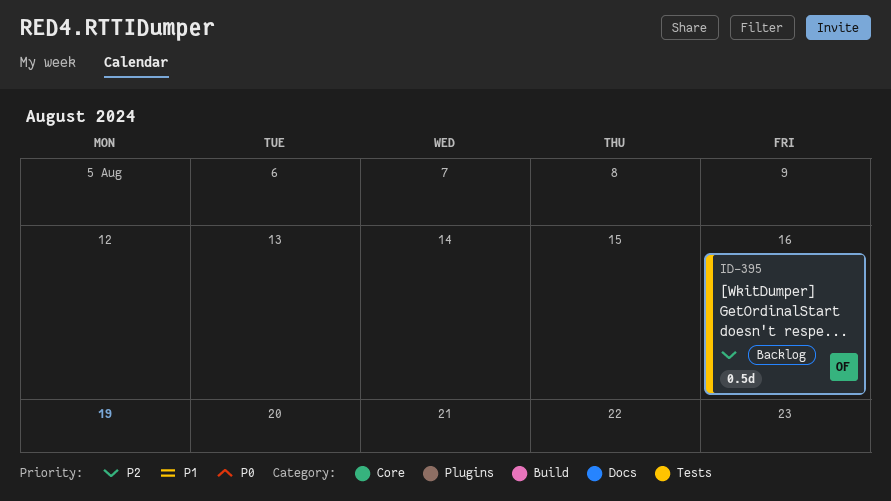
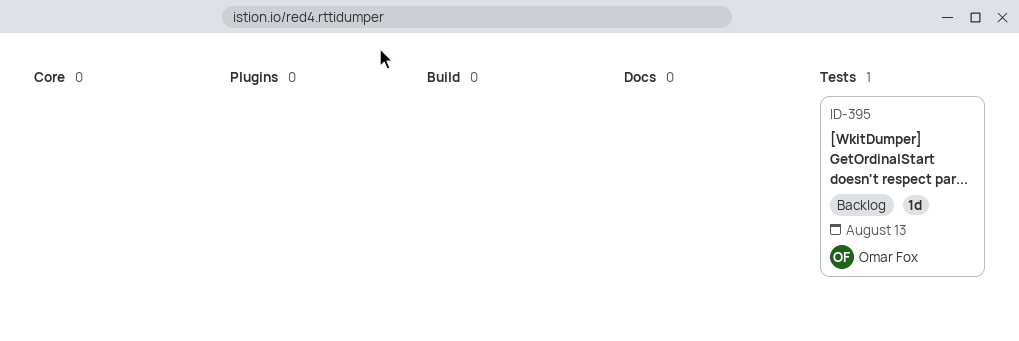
ID-395, estimate: 0.5d -> 1d
ID-395, due: Aug 16 -> Aug 13

